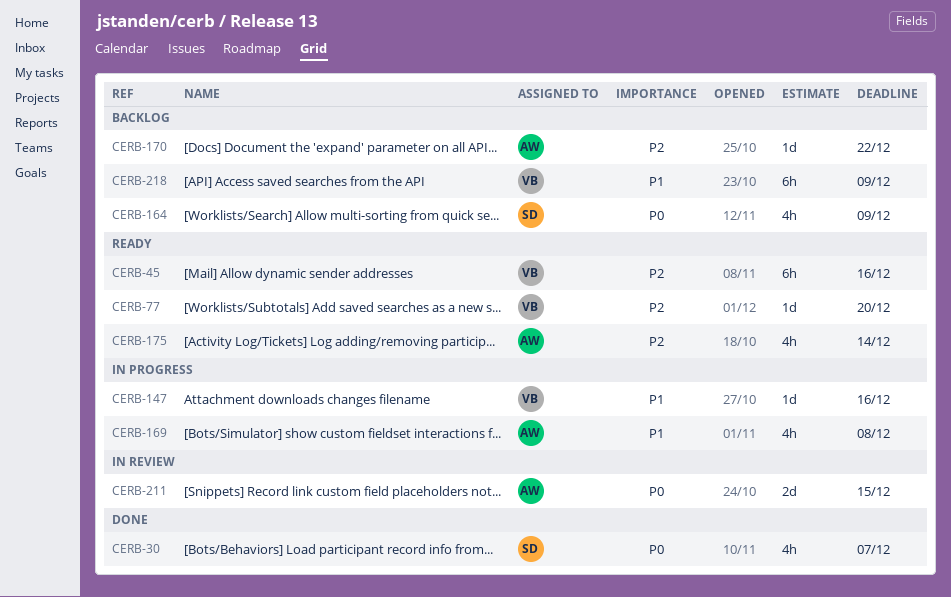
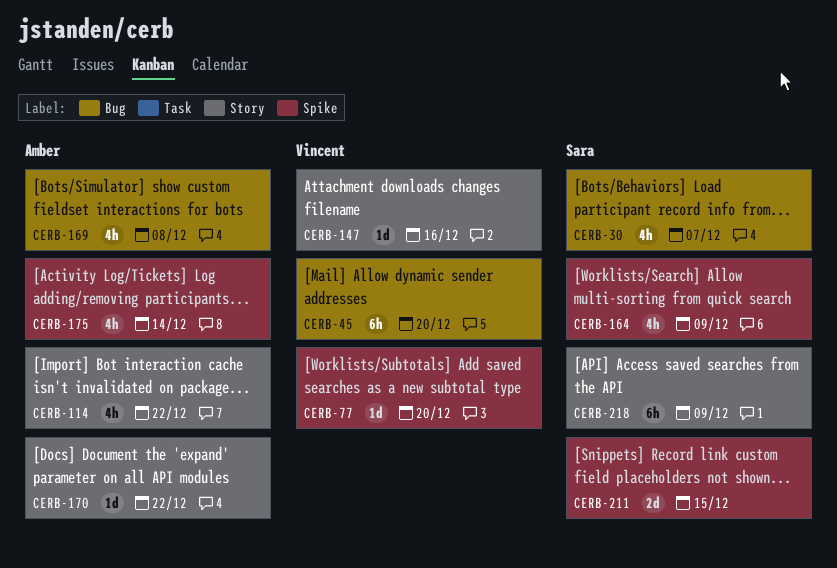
CERB-45, due: Dec 16 -> Dec 20
CERB-114: none -> present
CERB-211, owner: Amber -> Sara
CERB-218, owner: Vincent -> Sara

